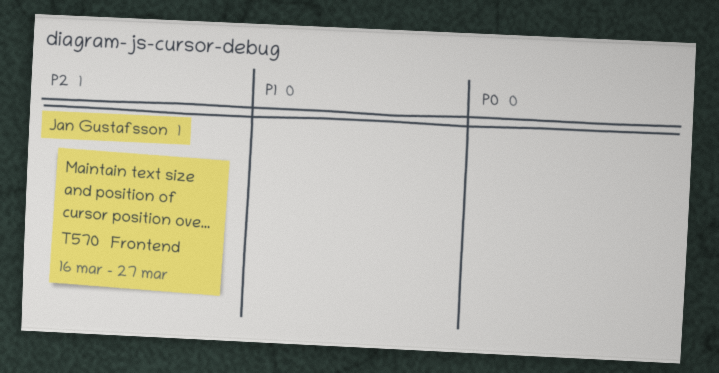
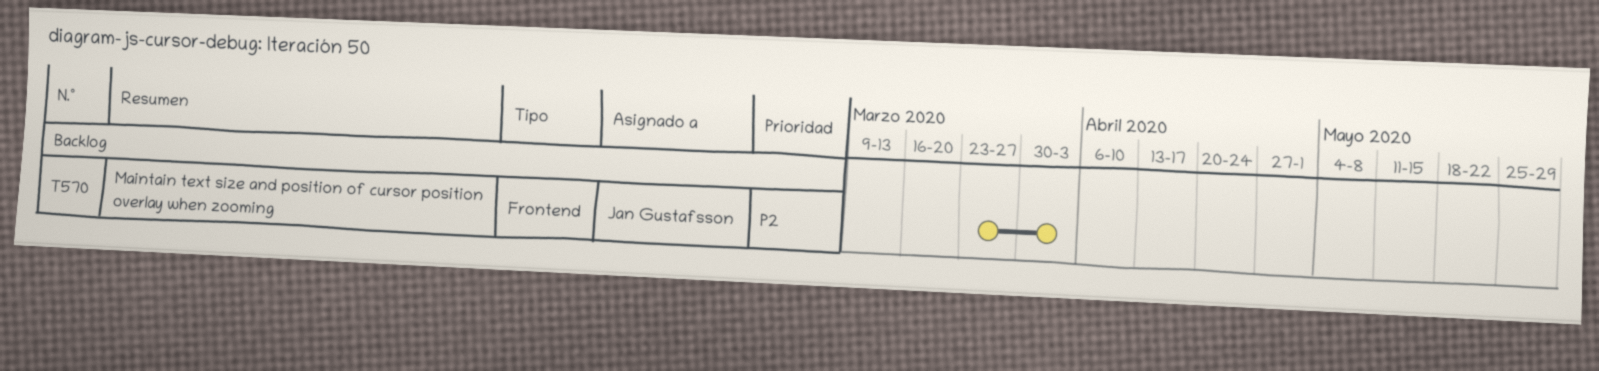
T570, start: Mar 16 -> Mar 23
T570, due: Mar 27 -> Apr 3

